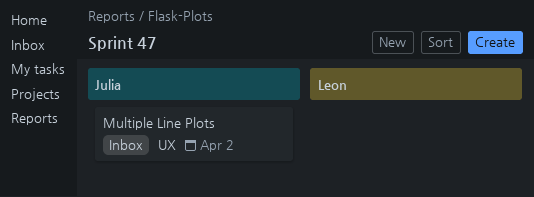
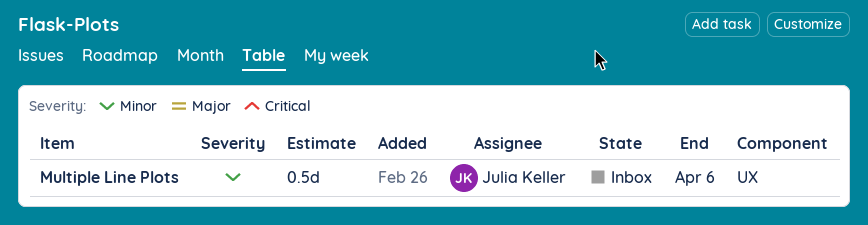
Multiple Line Plots, due: Apr 2 -> Apr 6

